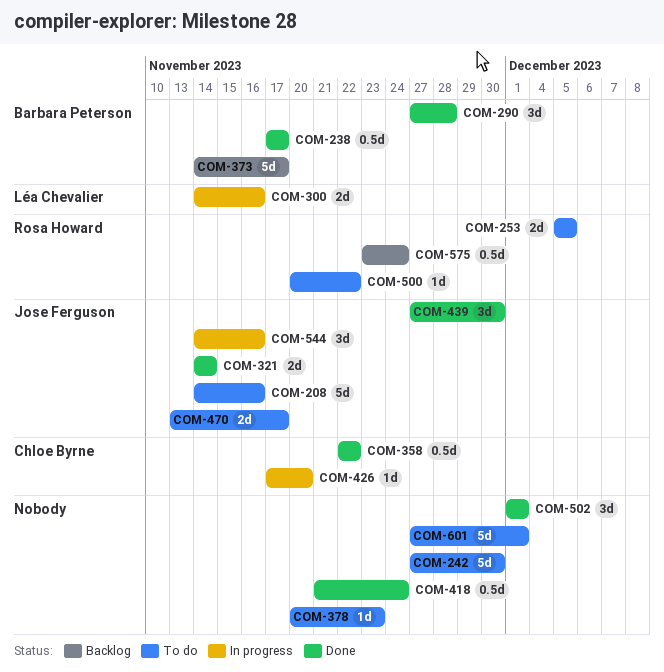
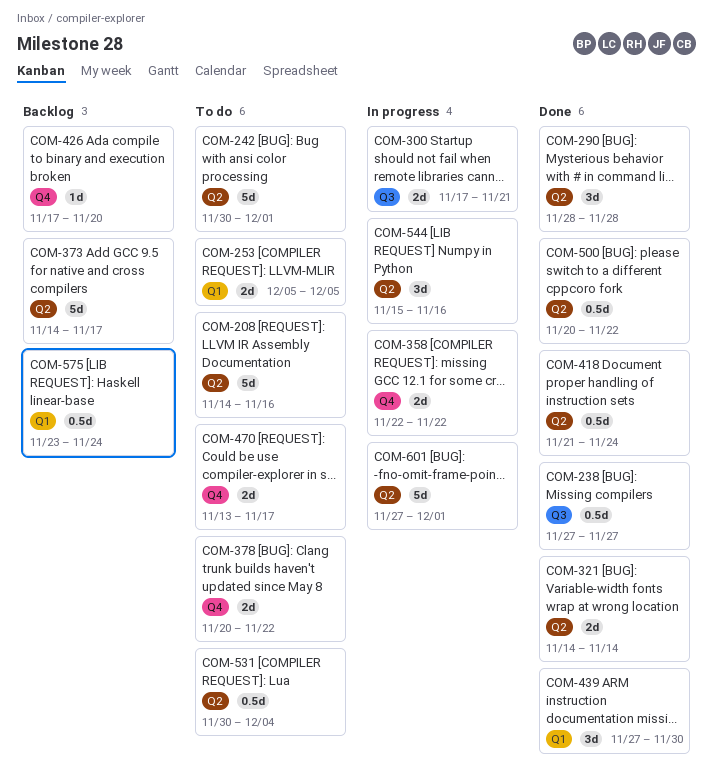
COM-238, start: Nov 17 -> Nov 27
COM-238, due: Nov 17 -> Nov 27
COM-242, start: Nov 27 -> Nov 30
COM-242, due: Nov 30 -> Dec 1
COM-290, start: Nov 27 -> Nov 28
COM-300, start: Nov 14 -> Nov 17
COM-300, due: Nov 16 -> Nov 21
COM-358, status: Done -> In progress
COM-358, estimate: 0.5d -> 2d
COM-378, estimate: 1d -> 2d
COM-378, due: Nov 23 -> Nov 22
COM-426, status: In progress -> Backlog
COM-500, status: To do -> Done
COM-500, estimate: 1d -> 0.5d
COM-502: present -> none
COM-531: none -> present
COM-544, start: Nov 14 -> Nov 15
COM-601, status: To do -> In progress

